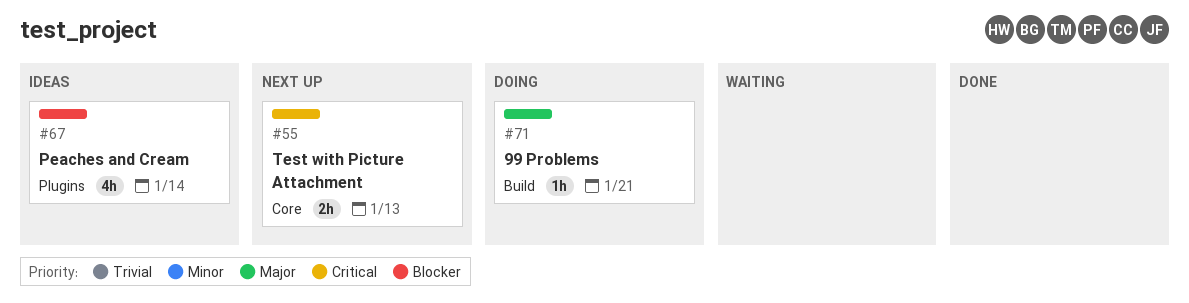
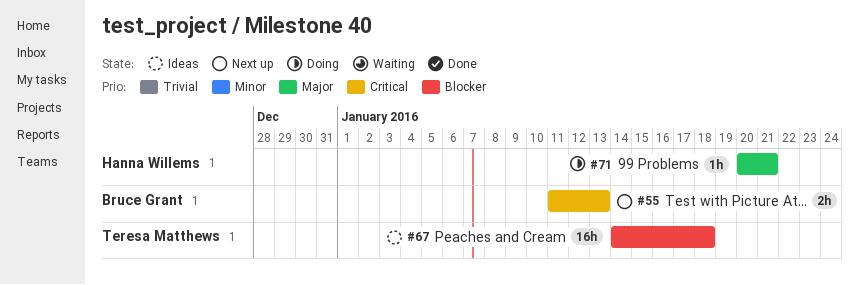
#67, estimate: 4h -> 16h
#67, due: Jan 14 -> Jan 18

